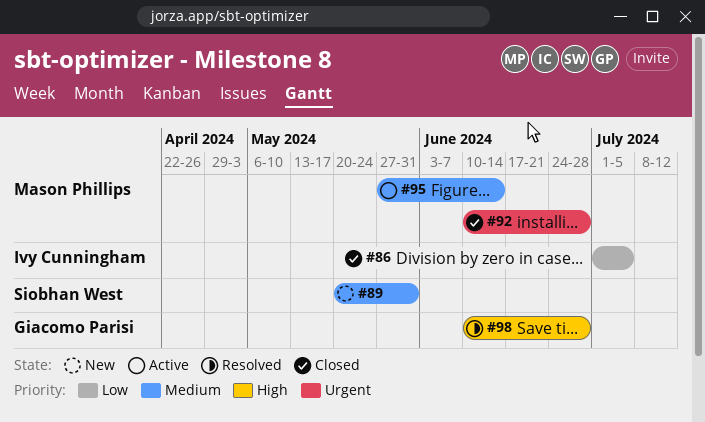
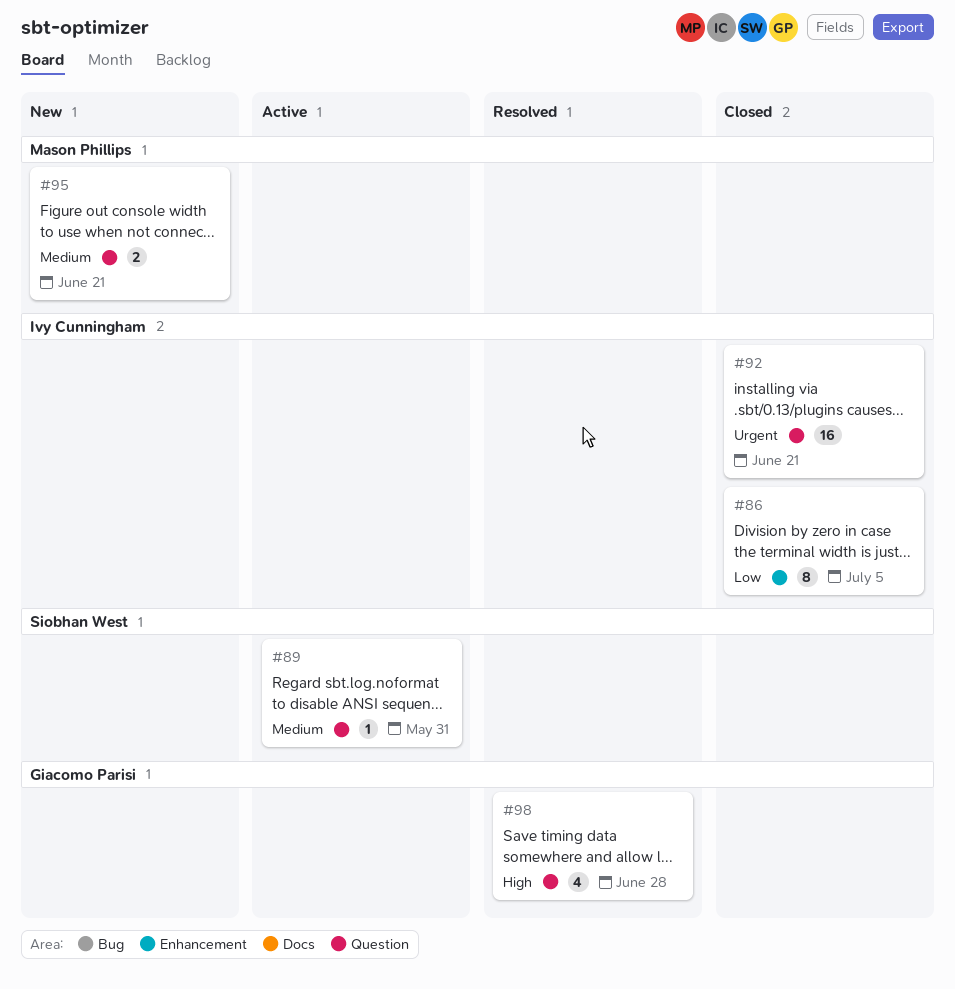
#89, status: New -> Active
#92, owner: Mason Phillips -> Ivy Cunningham
#92, due: Jun 28 -> Jun 21
#95, status: Active -> New
#95, due: Jun 14 -> Jun 21

